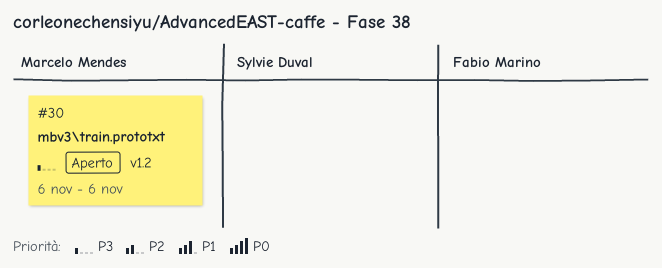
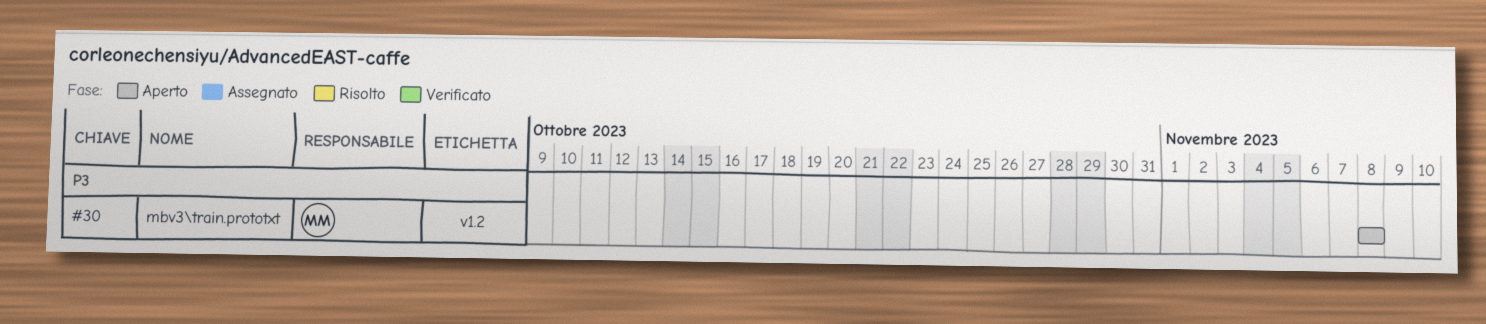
#30, start: Nov 6 -> Nov 8
#30, due: Nov 6 -> Nov 8

